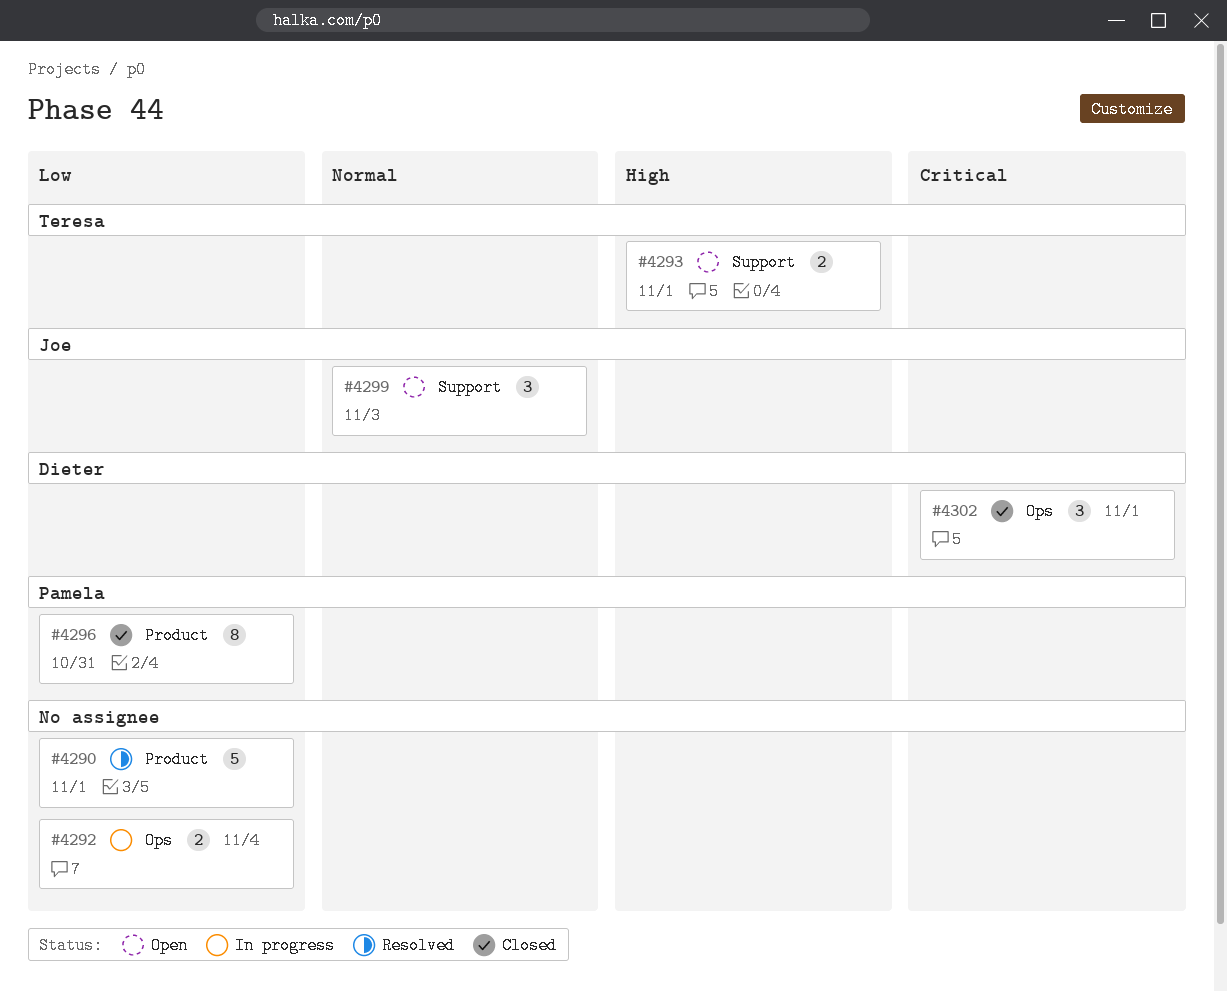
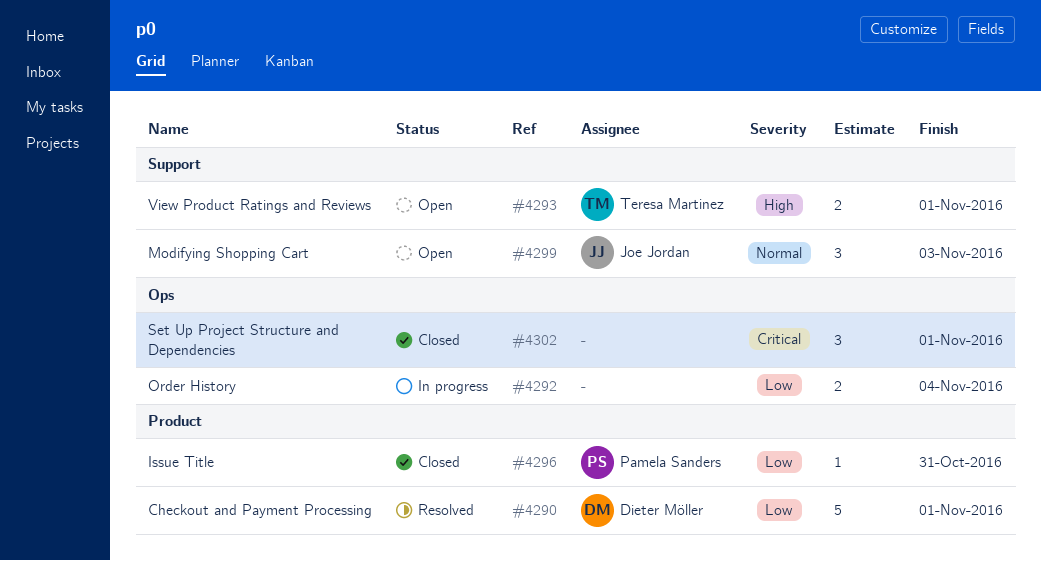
#4290, owner: none -> Dieter Möller
#4296, estimate: 8 -> 1
#4302, owner: Dieter Möller -> none

